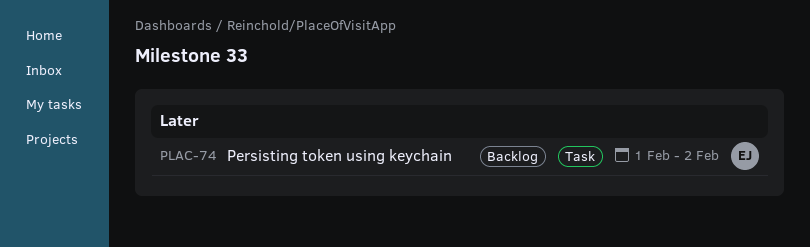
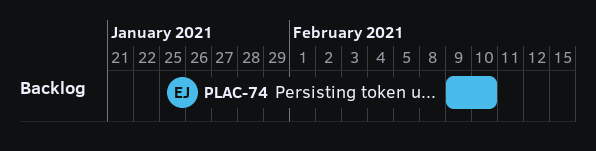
PLAC-74, start: Feb 1 -> Feb 9
PLAC-74, due: Feb 2 -> Feb 10

